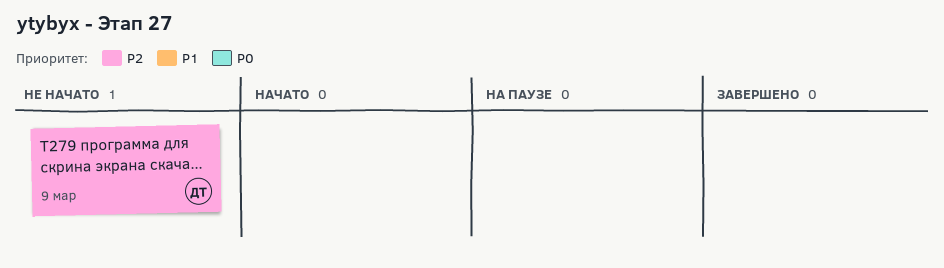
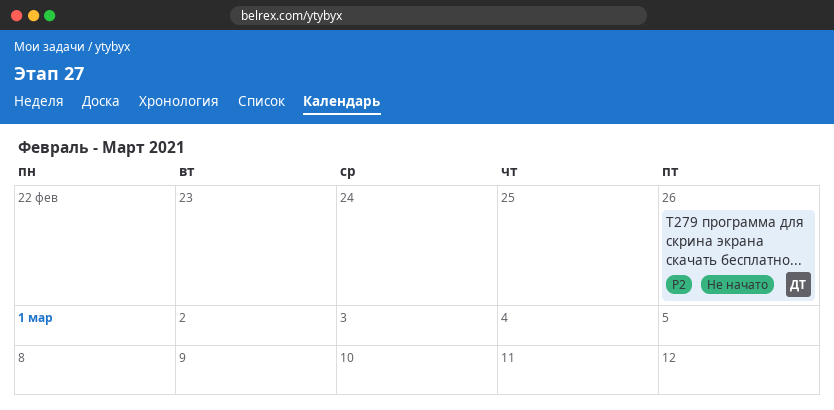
T279, due: Mar 9 -> Feb 26

